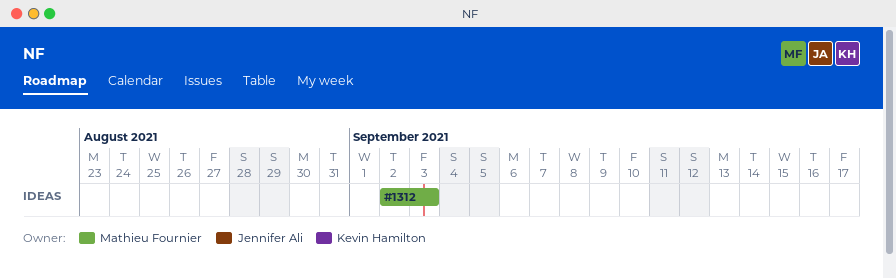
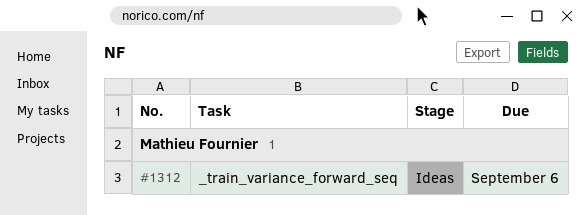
#1312, due: Sep 3 -> Sep 6

